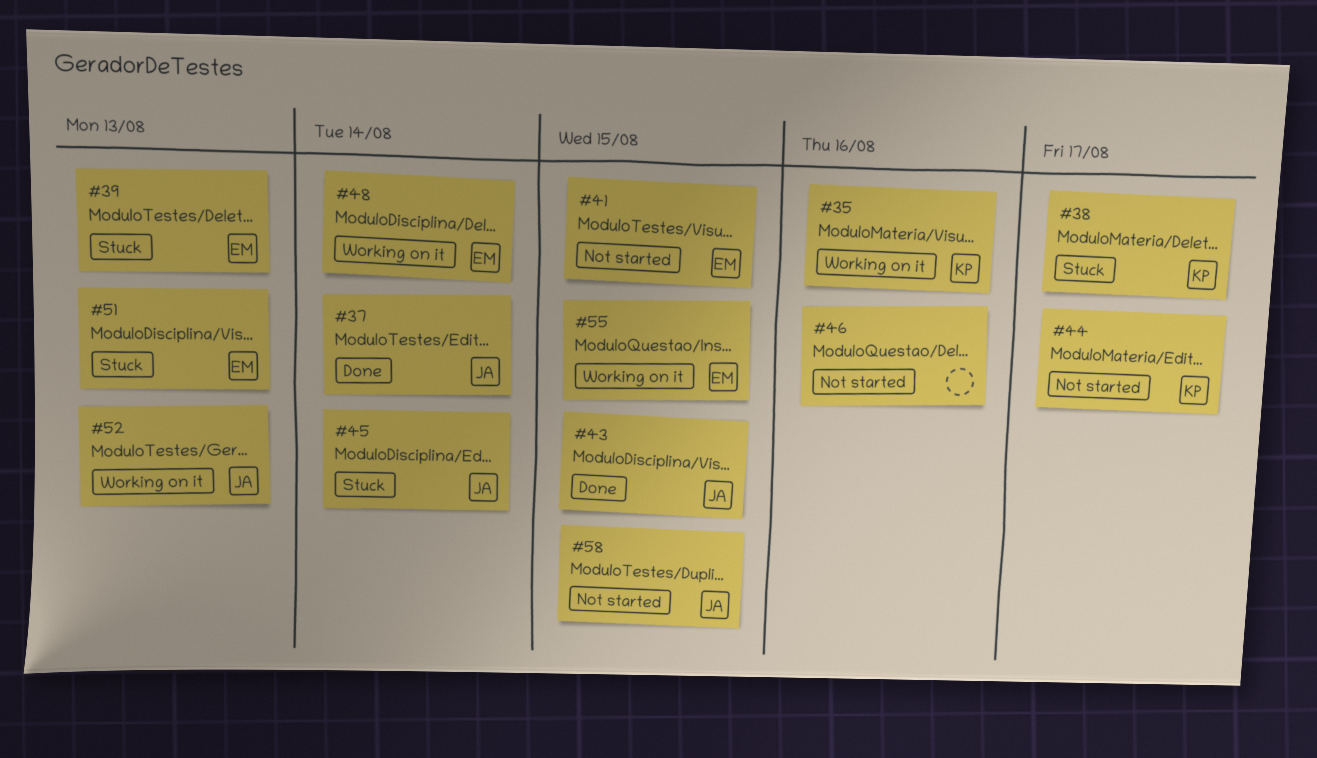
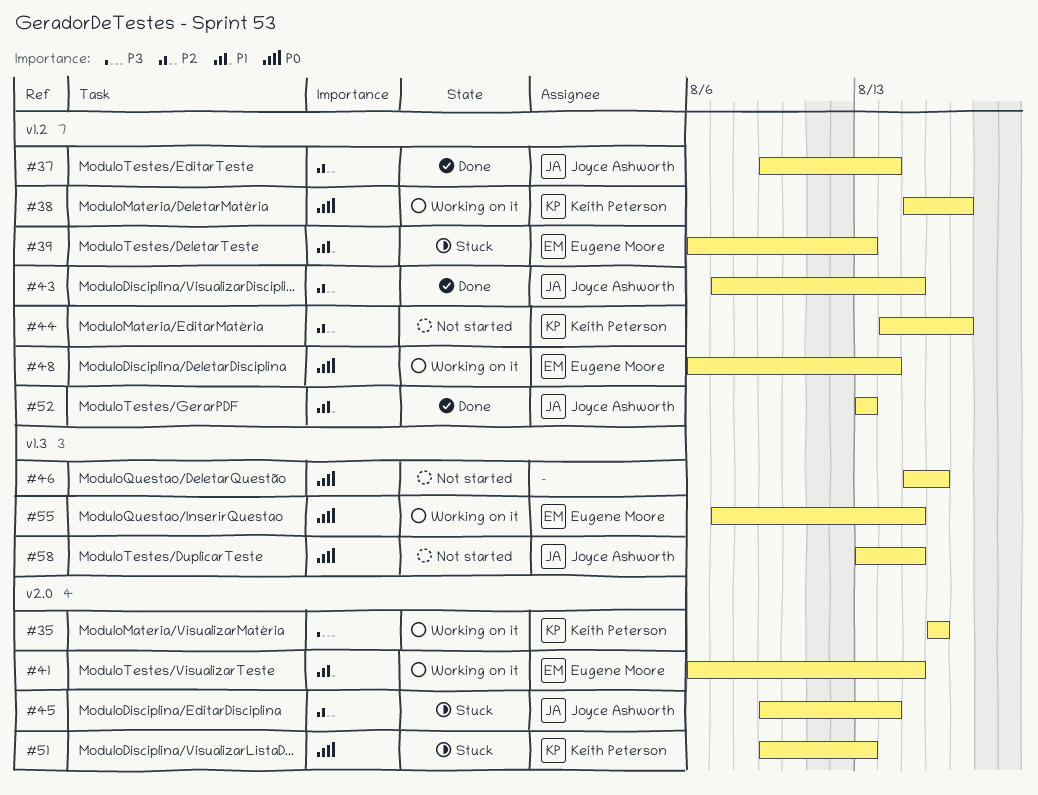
#38, status: Stuck -> Working on it
#41, status: Not started -> Working on it
#51, owner: Eugene Moore -> Keith Peterson
#52, status: Working on it -> Done

